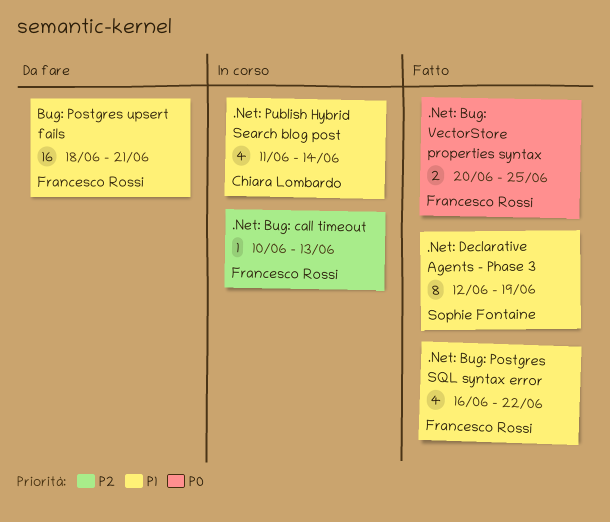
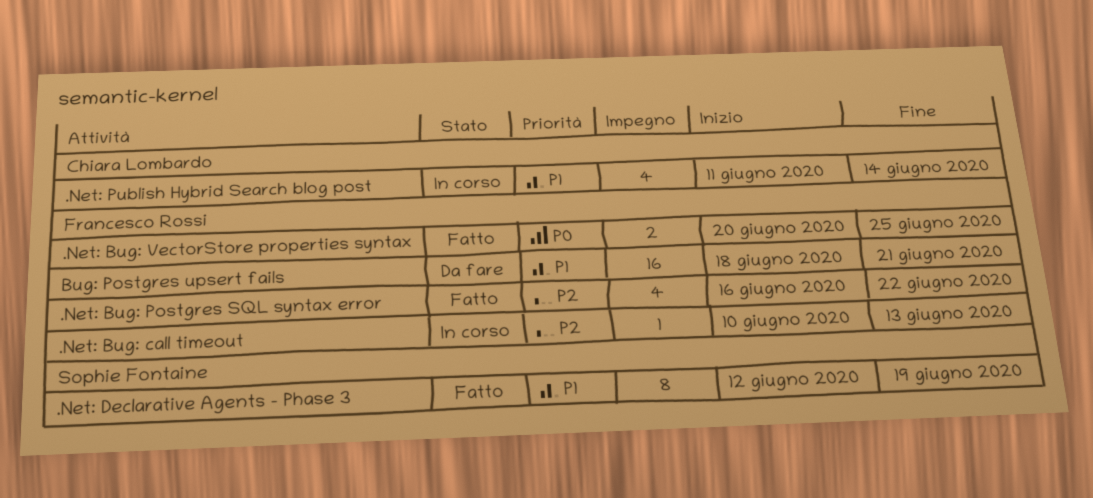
.Net: Bug: Postgres SQL syntax error, priority: P1 -> P2

